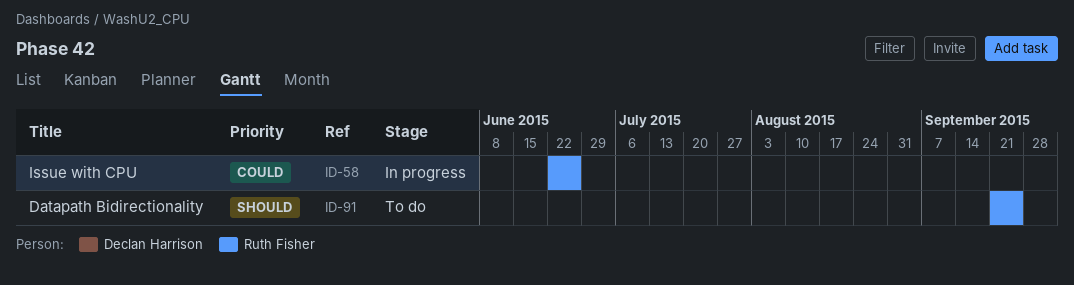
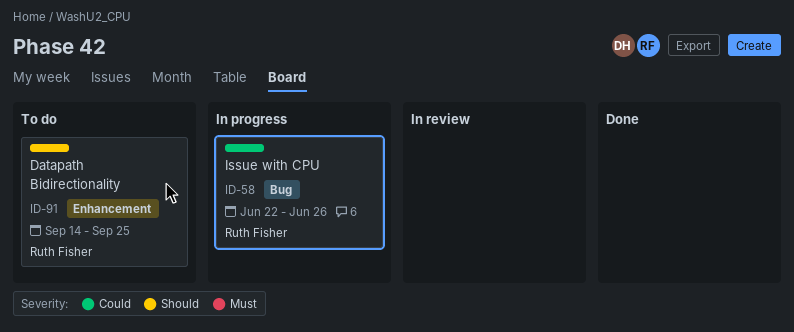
ID-91, start: Sep 21 -> Sep 14

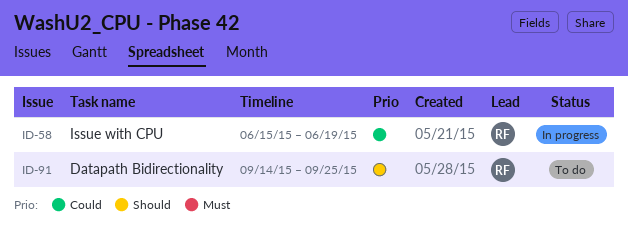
ID-58, start: Jun 22 -> Jun 15
ID-58, due: Jun 26 -> Jun 19

